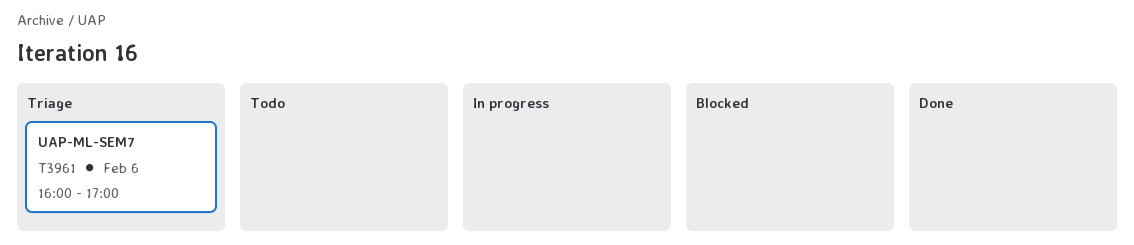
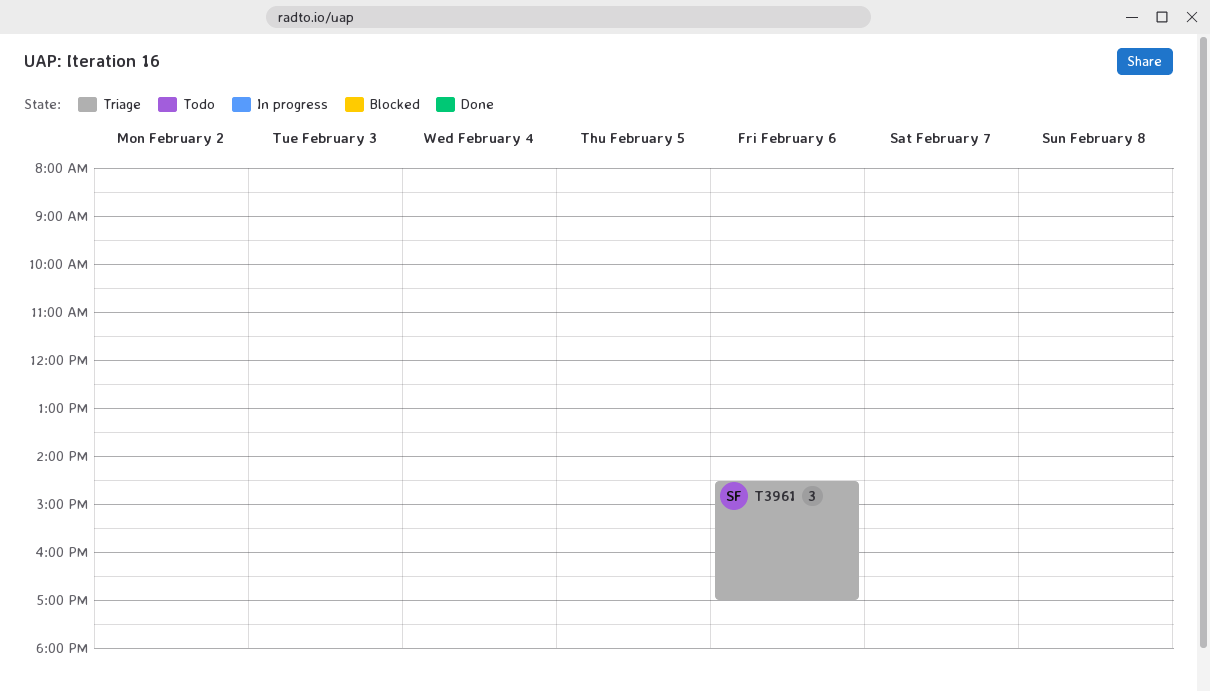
T3961, estimate: 1 -> 3
T3961, begins: 16:00 -> 14:30

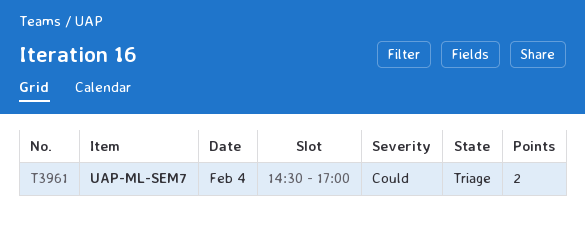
T3961, estimate: 3 -> 2
T3961, day: Feb 6 -> Feb 4

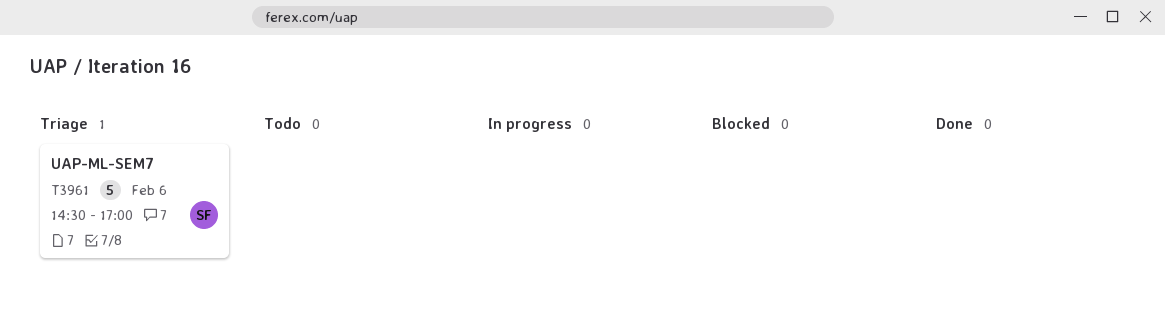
T3961, estimate: 2 -> 5
T3961, day: Feb 4 -> Feb 6

